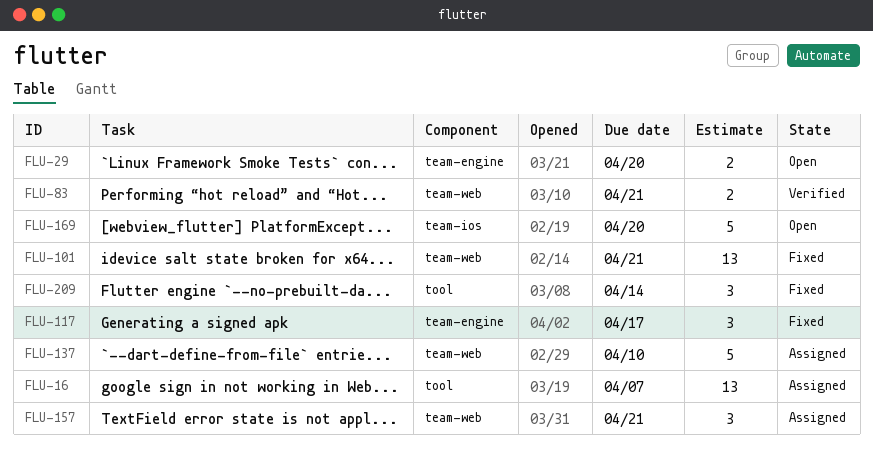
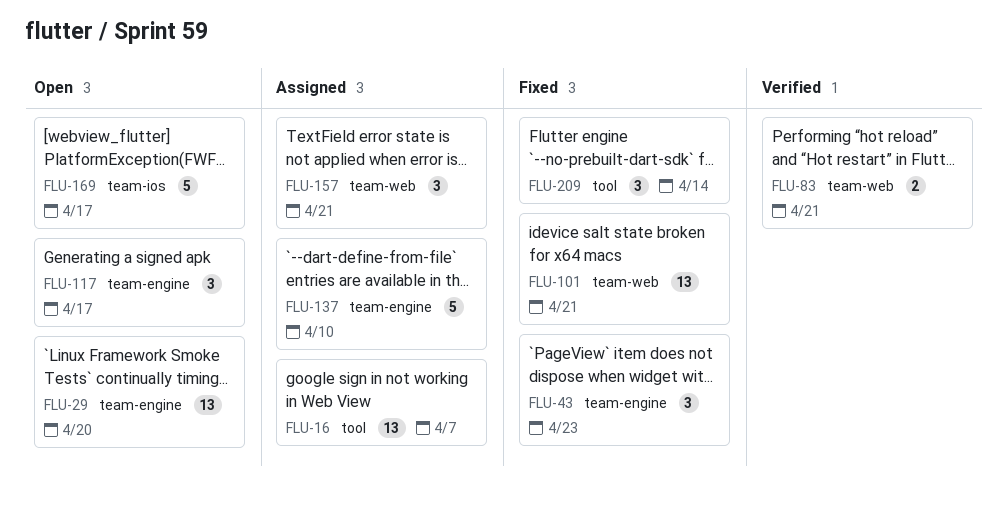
FLU-29, estimate: 2 -> 13
FLU-43: none -> present
FLU-117, status: Fixed -> Open
FLU-137, label: team-web -> team-engine
FLU-169, due: Apr 20 -> Apr 17

